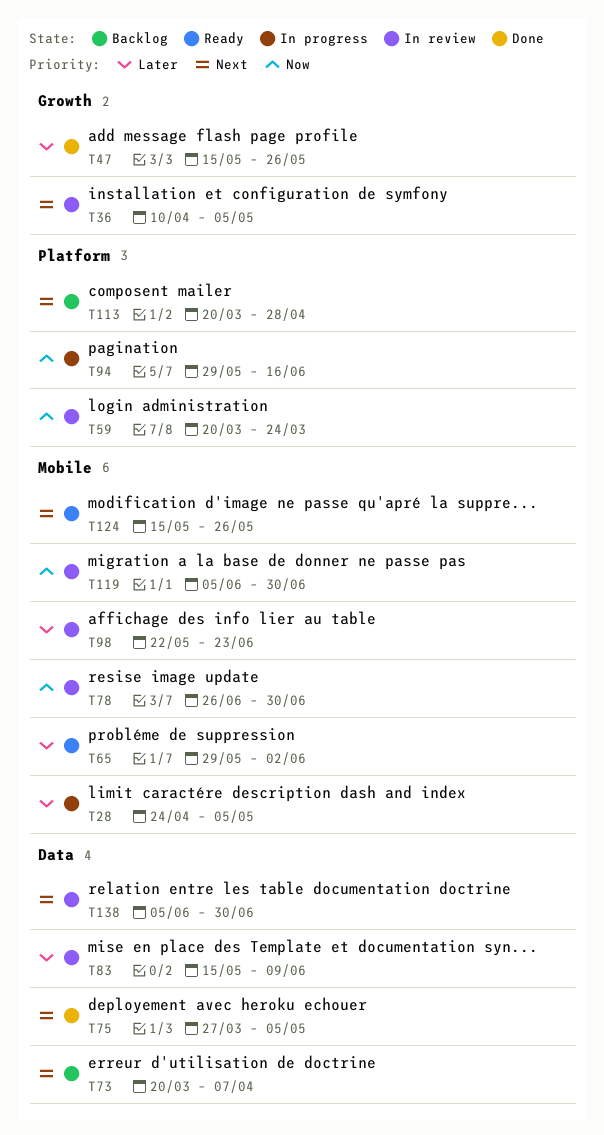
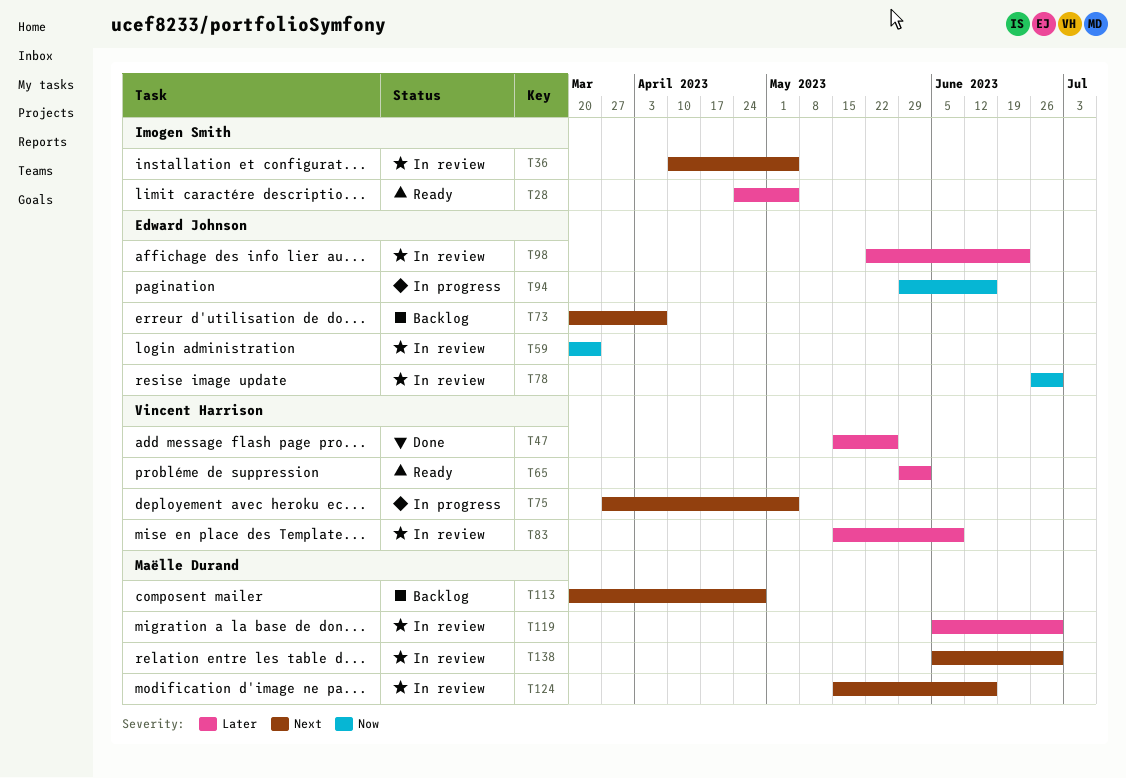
T28, status: In progress -> Ready
T75, status: Done -> In progress
T119, priority: Now -> Later
T124, status: Ready -> In review
T124, due: May 26 -> Jun 16

